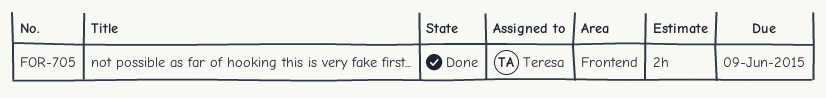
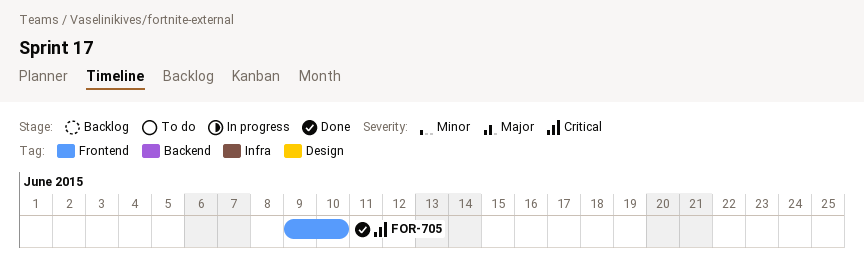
FOR-705, due: Jun 9 -> Jun 10

